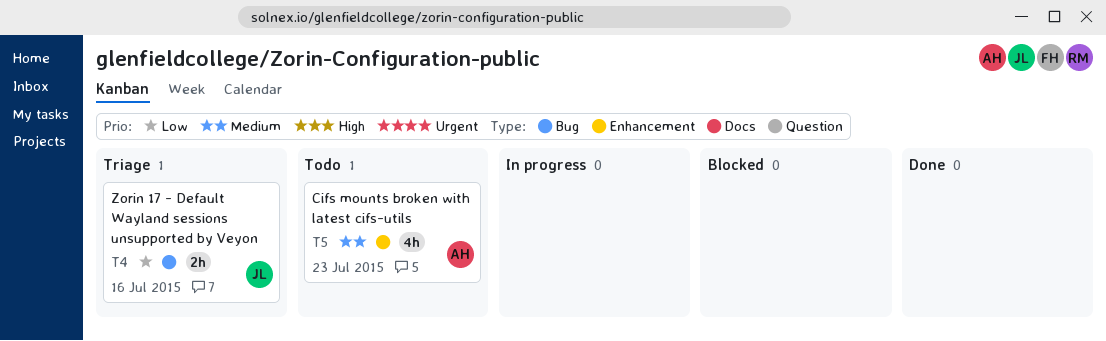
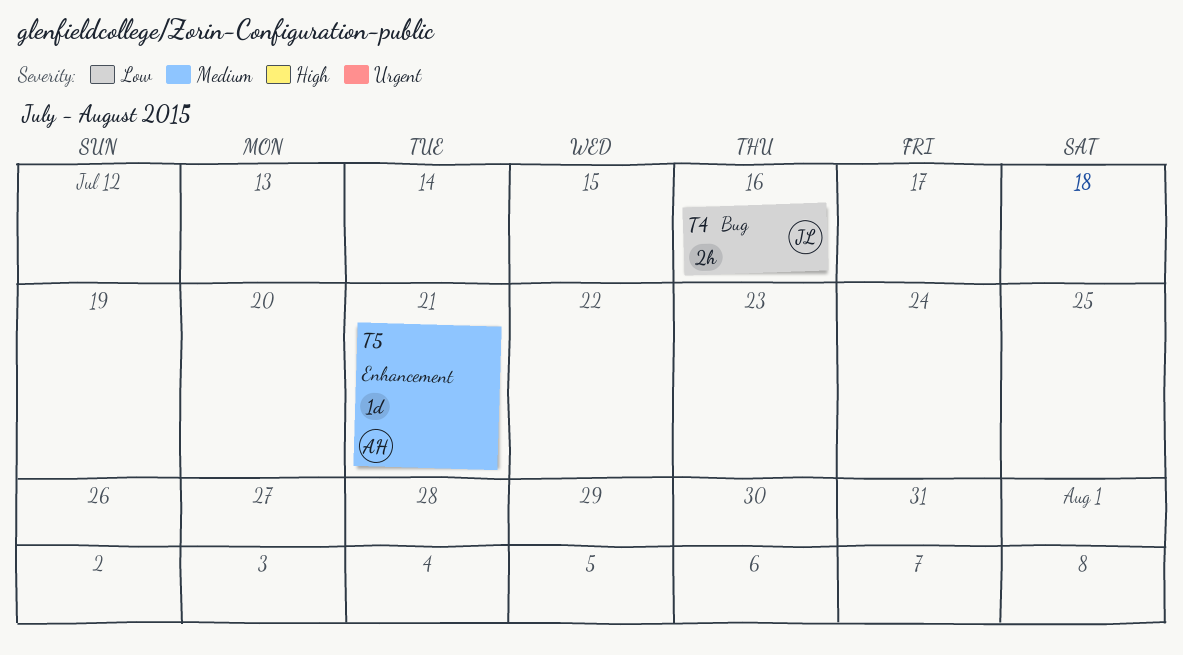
T5, estimate: 4h -> 1d
T5, due: Jul 23 -> Jul 21

